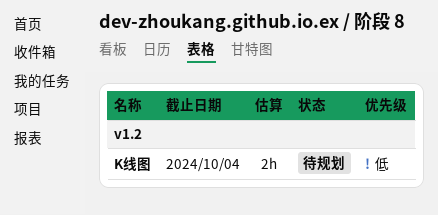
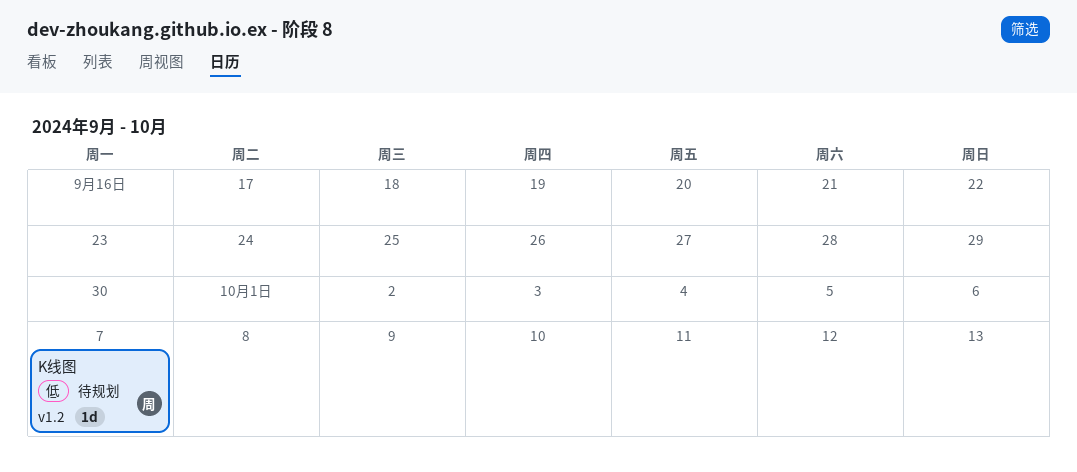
K线图, estimate: 2h -> 1d
K线图, due: Oct 4 -> Oct 7

